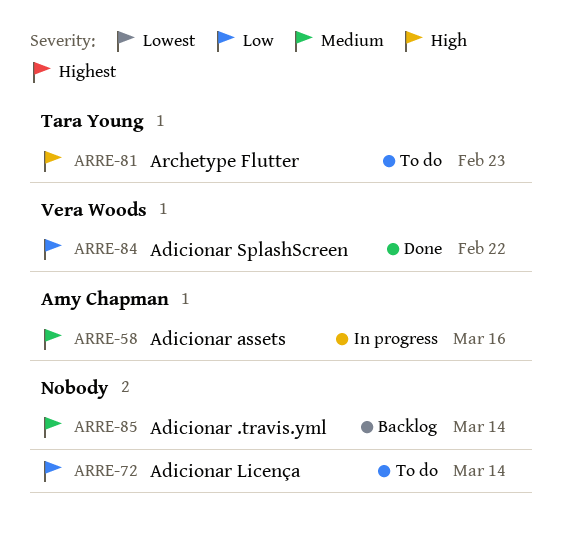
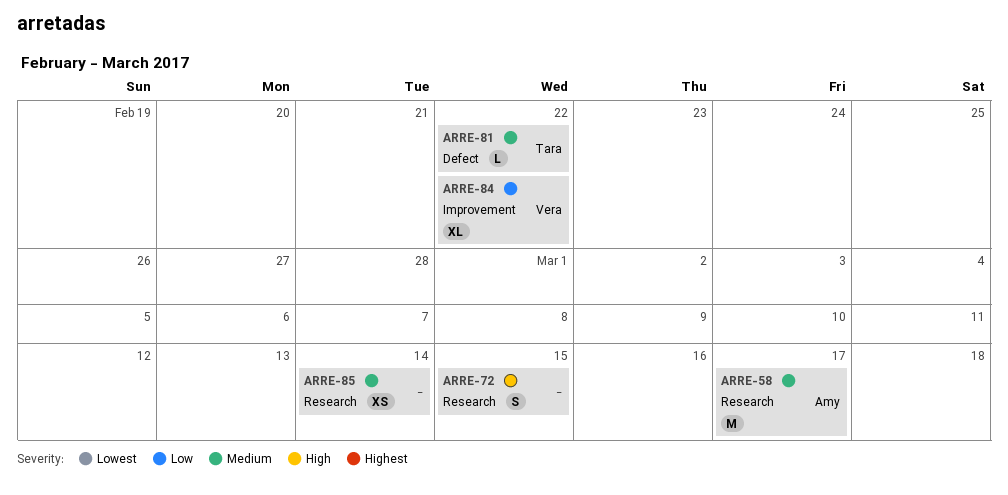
ARRE-58, due: Mar 16 -> Mar 17
ARRE-72, priority: Low -> High
ARRE-72, due: Mar 14 -> Mar 15
ARRE-81, priority: High -> Medium
ARRE-81, due: Feb 23 -> Feb 22

